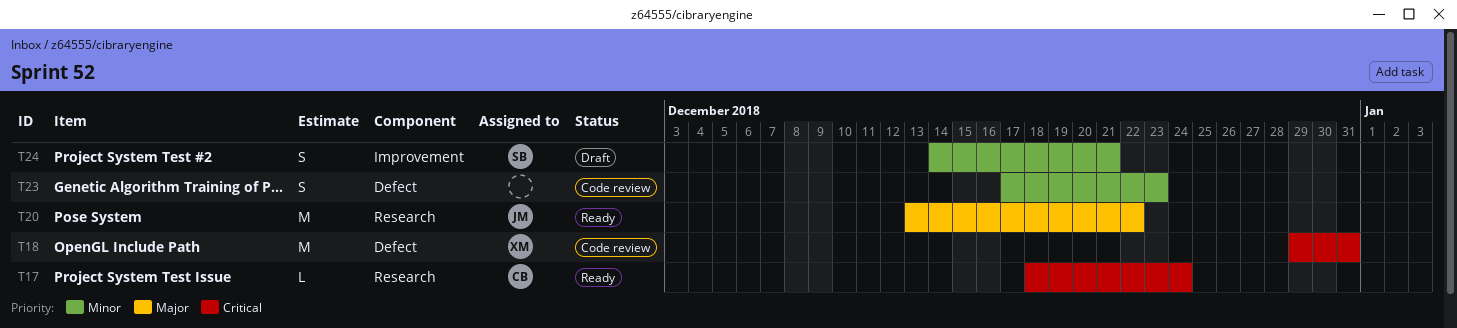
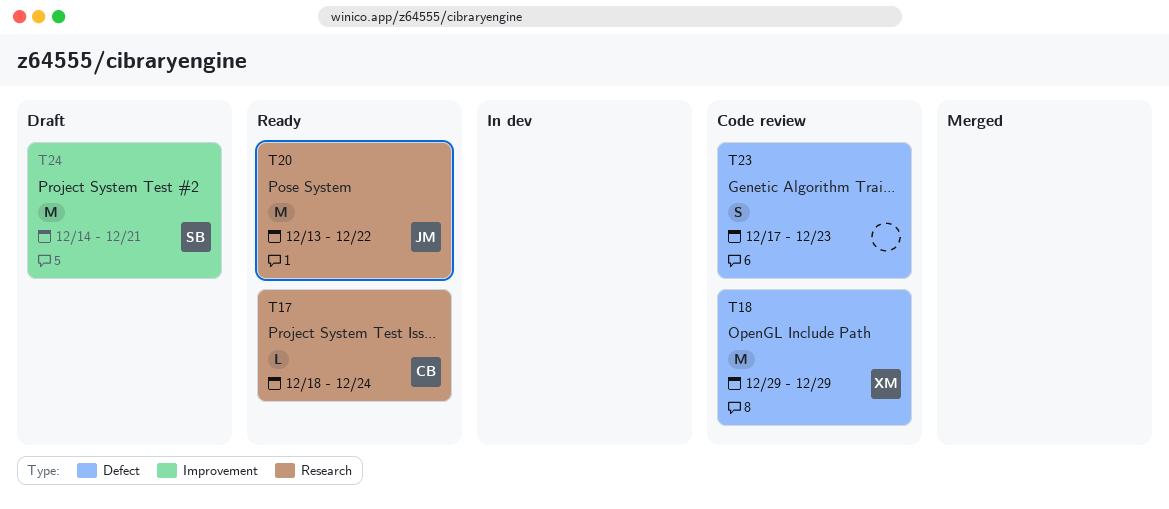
T18, due: Dec 31 -> Dec 29
T24, estimate: S -> M

